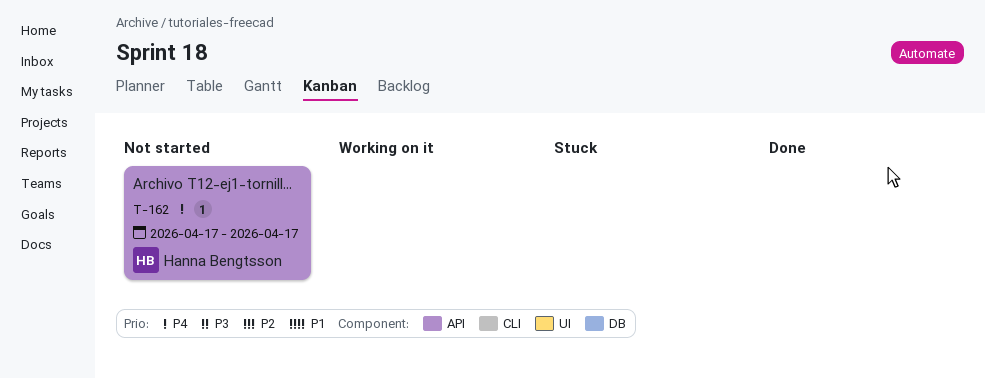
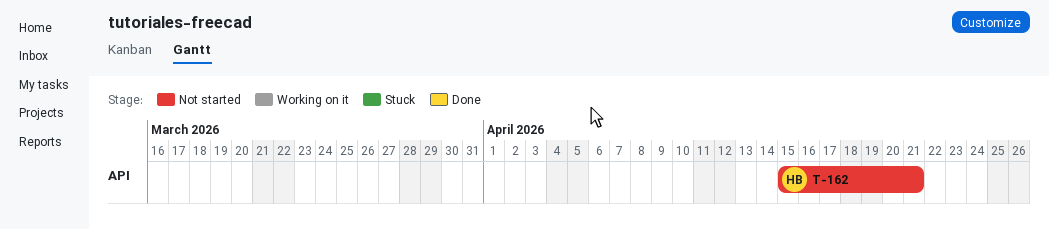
T-162, start: Apr 17 -> Apr 15
T-162, due: Apr 17 -> Apr 21

